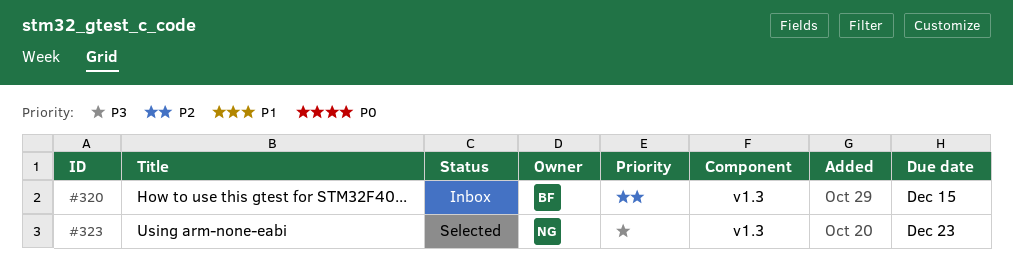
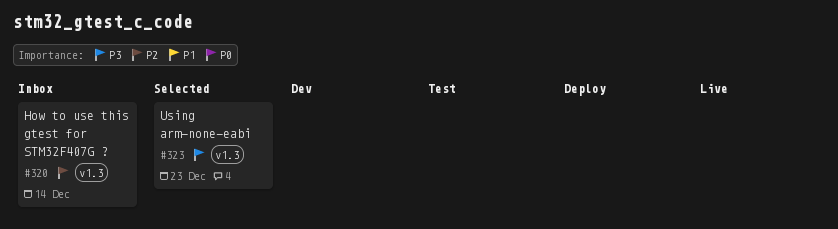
#320, due: Dec 15 -> Dec 14

